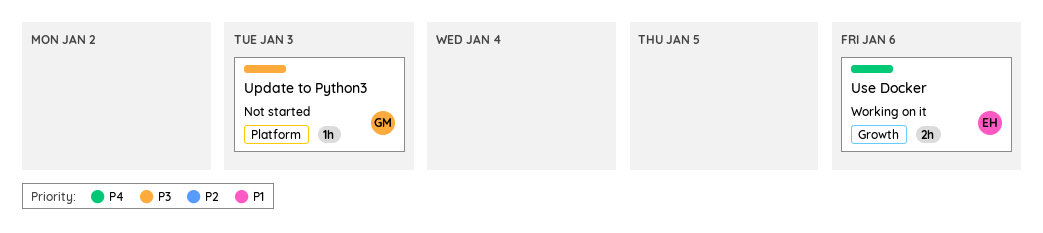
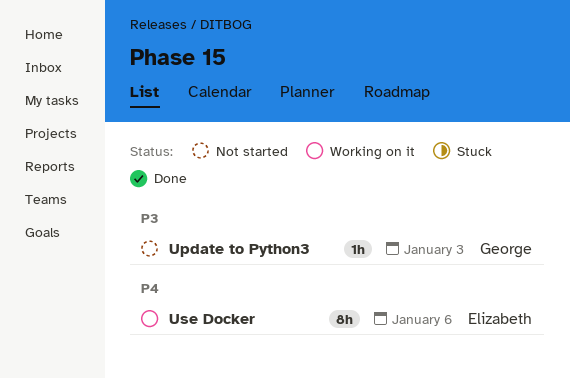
Use Docker, estimate: 2h -> 8h

